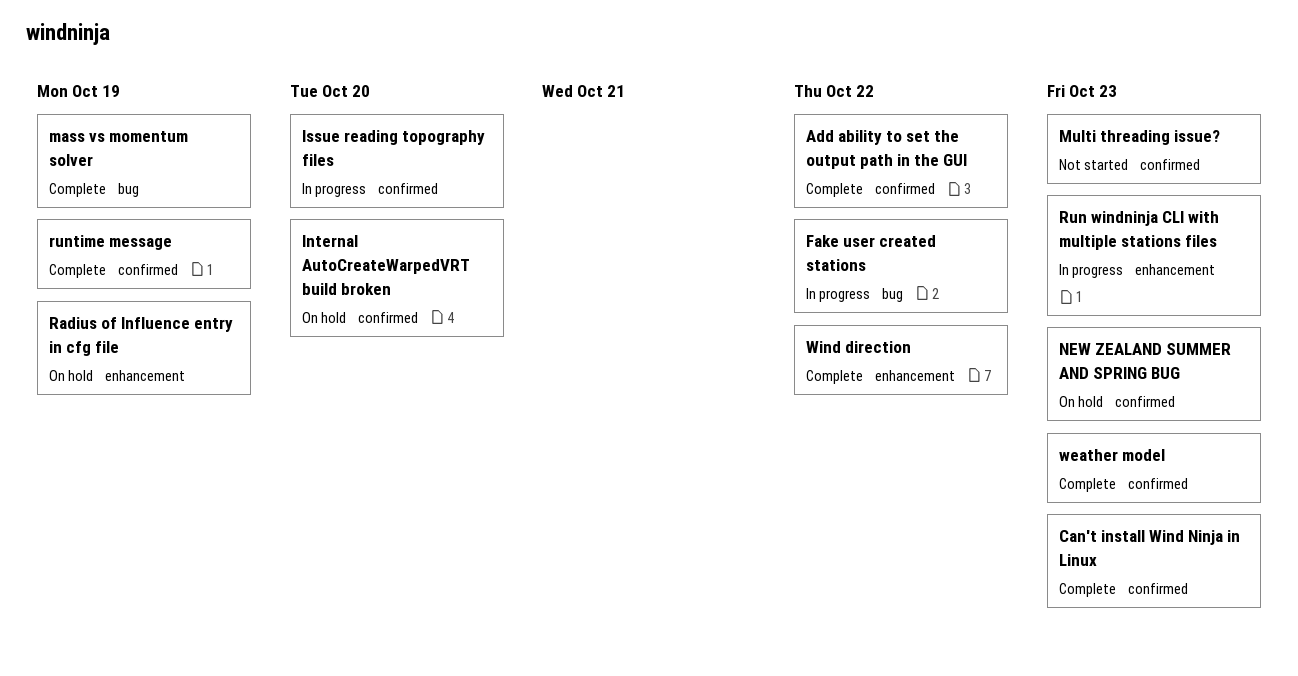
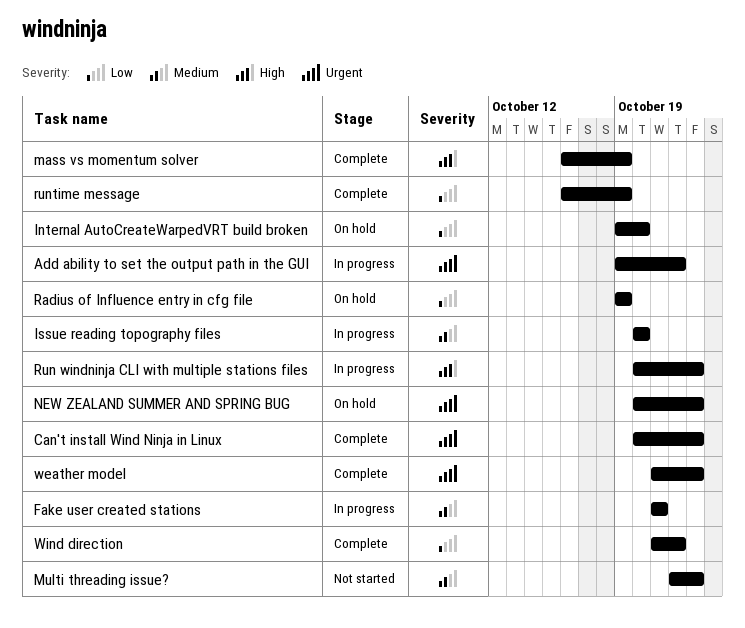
Add ability to set the output path in the GUI, status: Complete -> In progress
Fake user created stations, due: Oct 22 -> Oct 21

